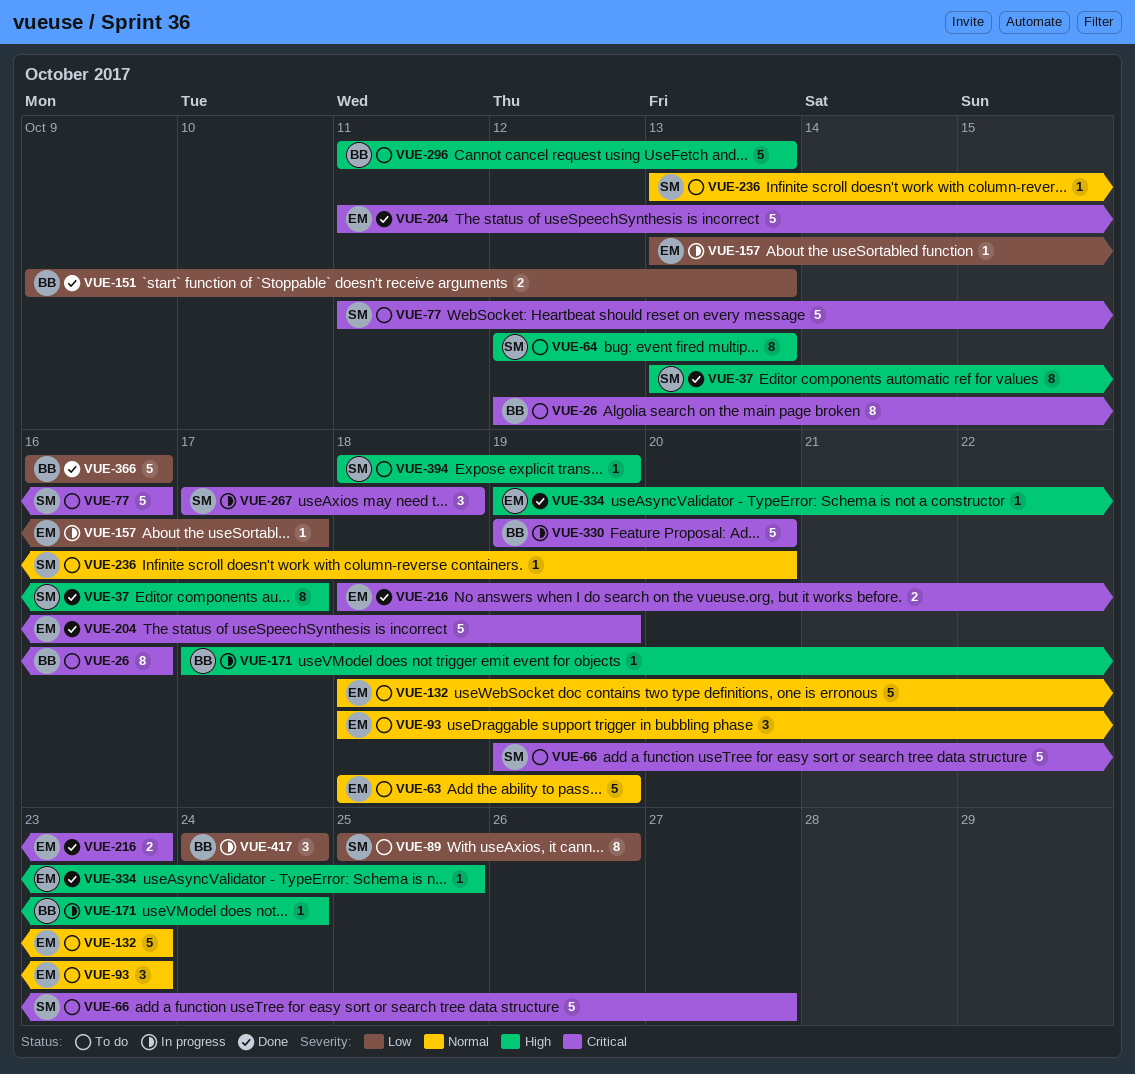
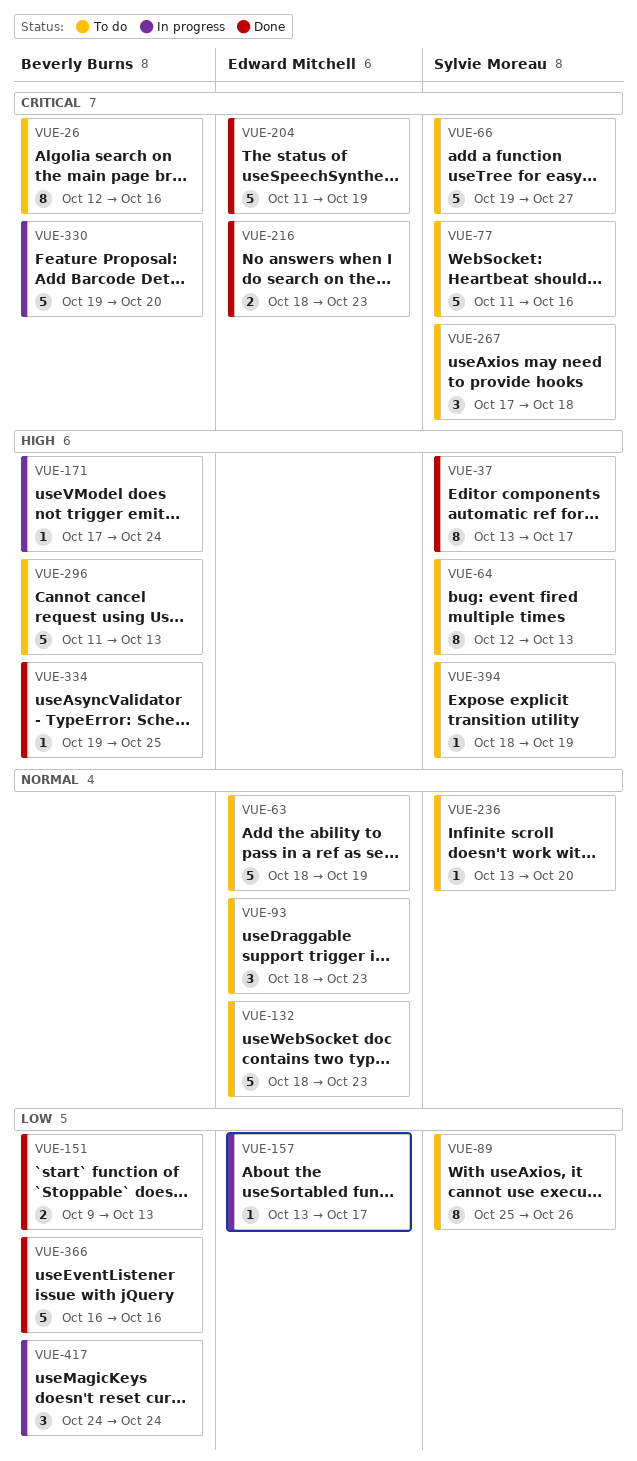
VUE-267, status: In progress -> To do
VUE-334, owner: Edward Mitchell -> Beverly Burns

